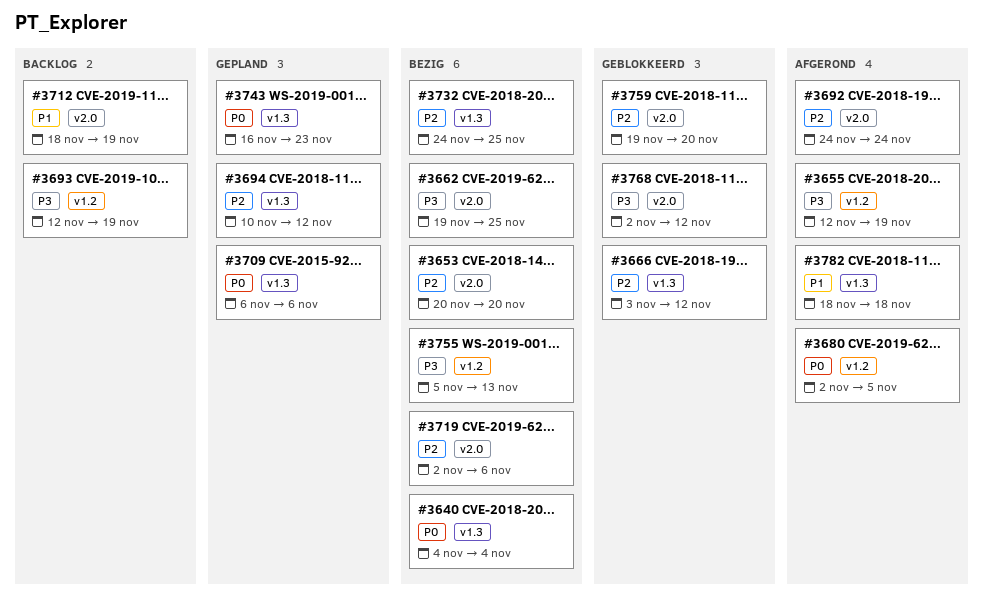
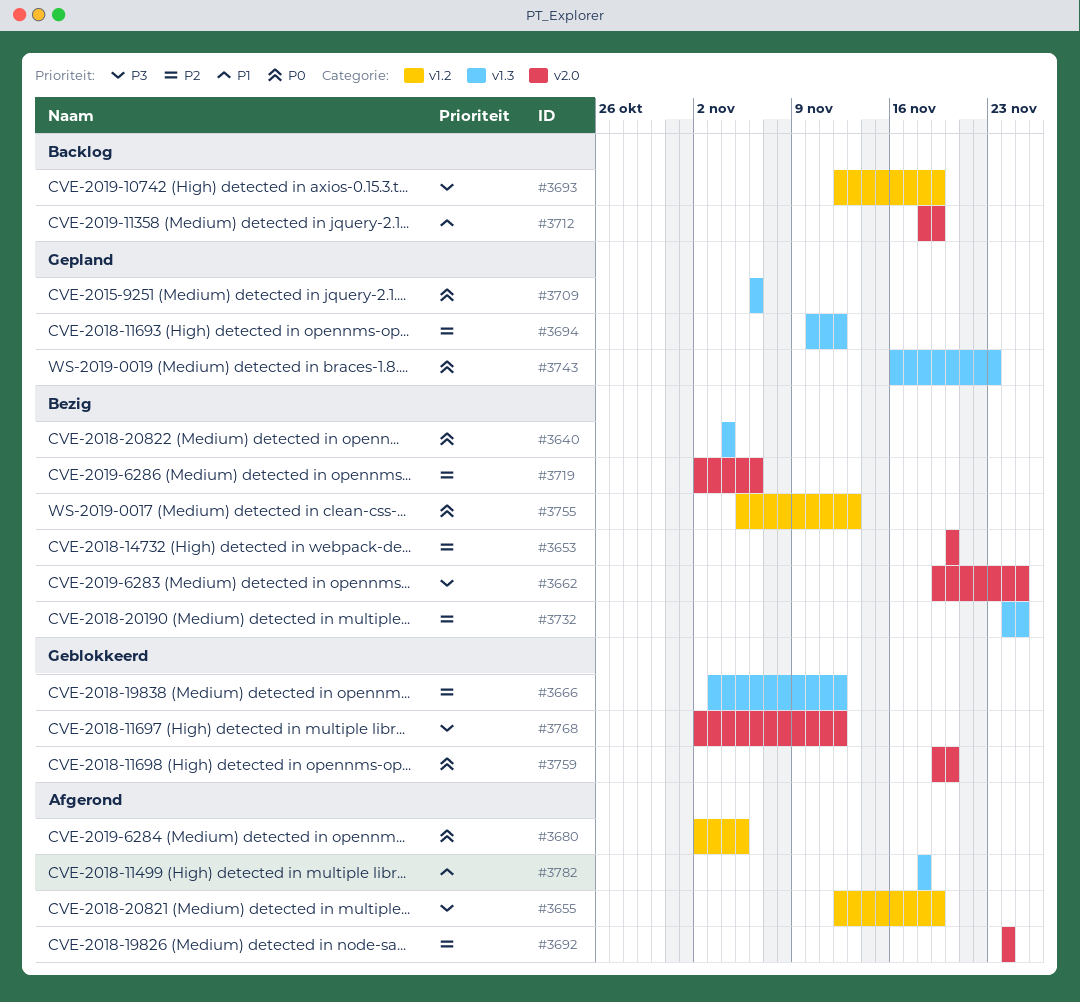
#3755, priority: P3 -> P0
#3759, priority: P2 -> P0

